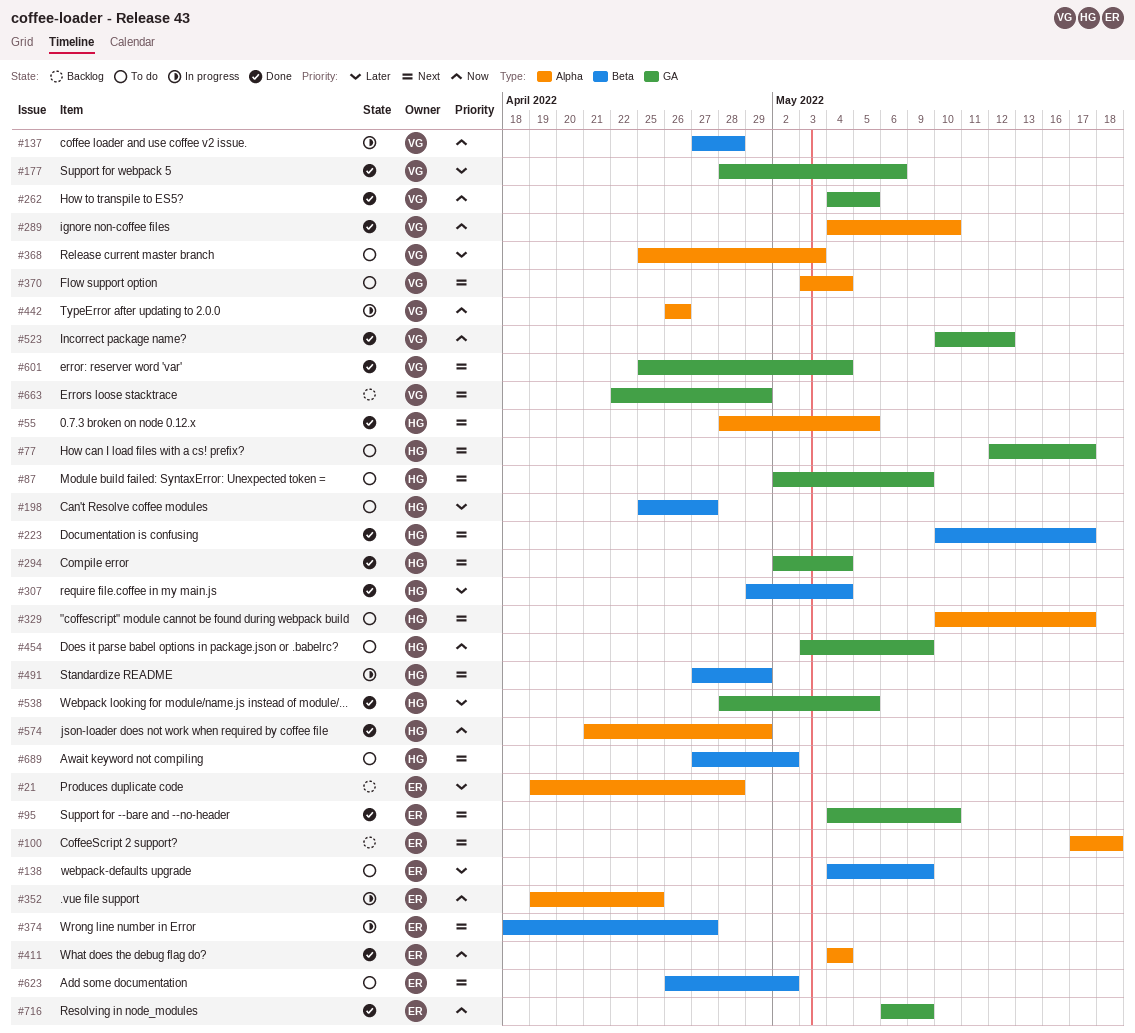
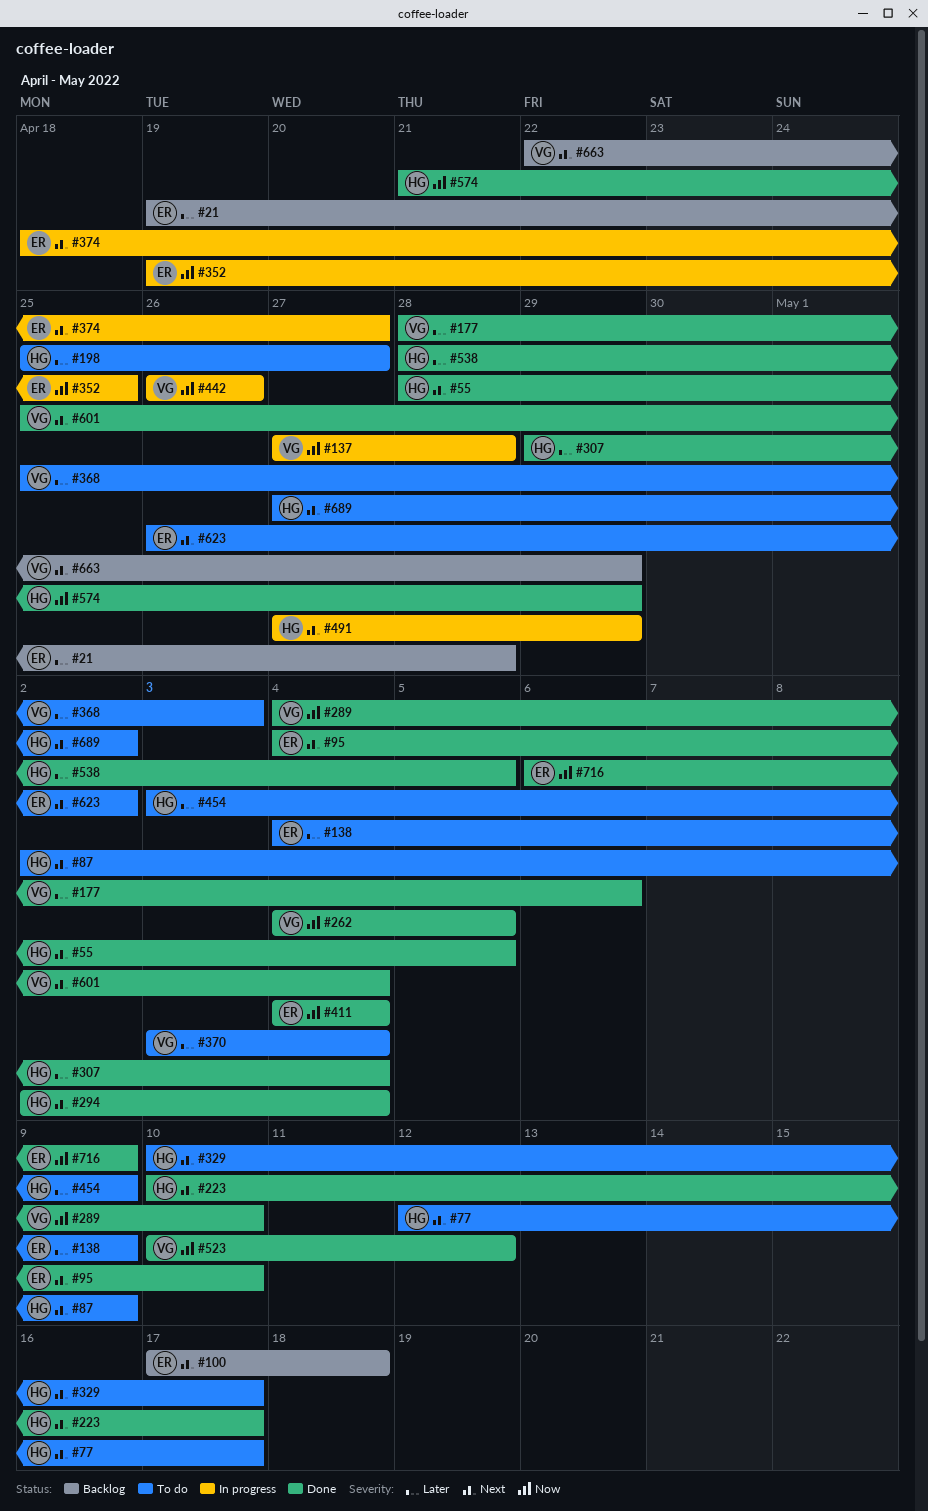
#370, priority: Next -> Later
#454, priority: Now -> Later

